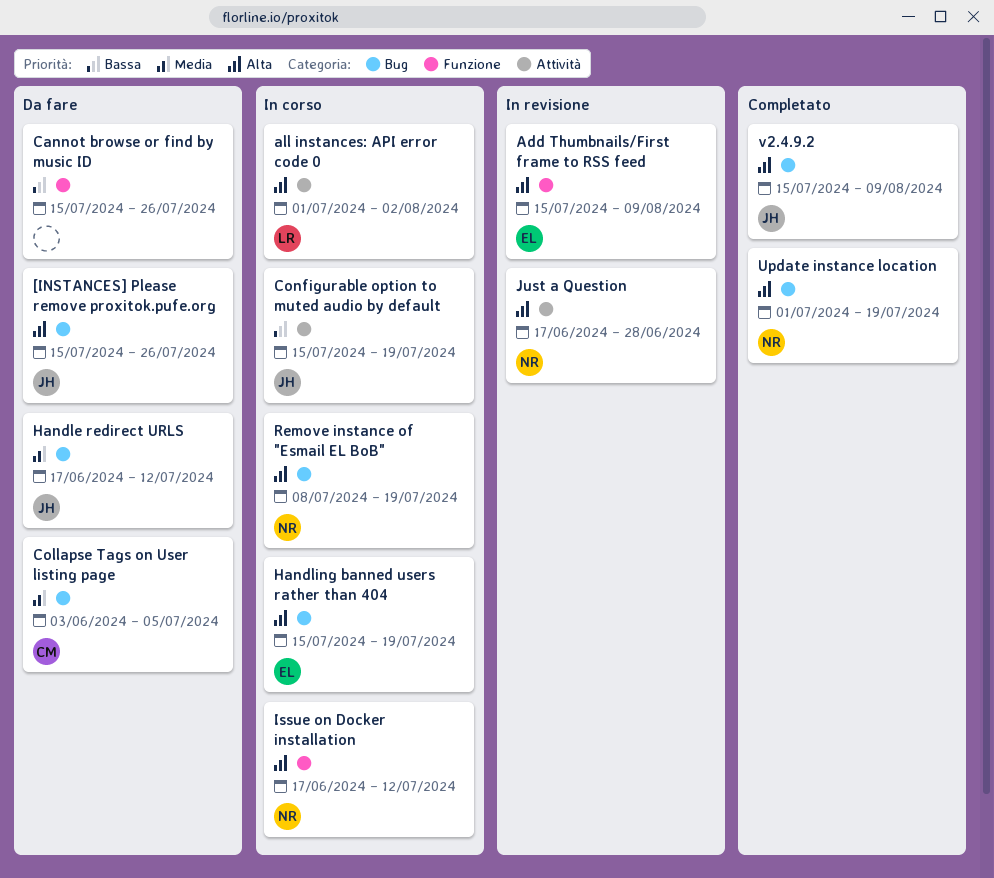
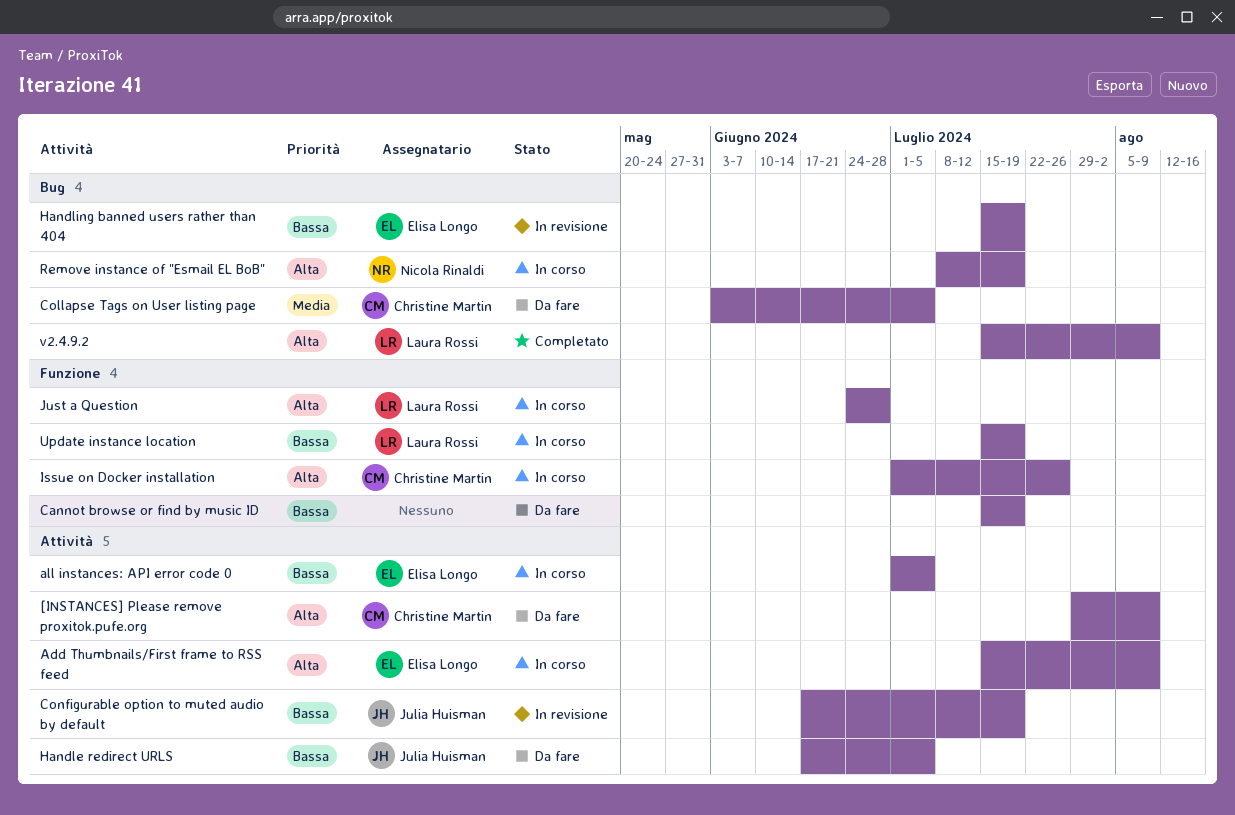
[INSTANCES] Please remove proxitok.pufe.org, owner: Julia Huisman -> Christine Martin
[INSTANCES] Please remove proxitok.pufe.org, label: Bug -> Attività
[INSTANCES] Please remove proxitok.pufe.org, start: Jul 15 -> Jul 29
[INSTANCES] Please remove proxitok.pufe.org, due: Jul 26 -> Aug 9
Add Thumbnails/First frame to RSS feed, status: In revisione -> In corso
Add Thumbnails/First frame to RSS feed, label: Funzione -> Attività
all instances: API error code 0, owner: Laura Rossi -> Elisa Longo
all instances: API error code 0, priority: Alta -> Bassa
all instances: API error code 0, due: Aug 2 -> Jul 5
Cannot browse or find by music ID, due: Jul 26 -> Jul 19
Configurable option to muted audio by default, status: In corso -> In revisione
Configurable option to muted audio by default, start: Jul 15 -> Jun 17
Handle redirect URLS, priority: Media -> Bassa
Handle redirect URLS, label: Bug -> Attività
Handle redirect URLS, due: Jul 12 -> Jul 5
Handling banned users rather than 404, status: In corso -> In revisione
Handling banned users rather than 404, priority: Alta -> Bassa
Issue on Docker installation, owner: Nicola Rinaldi -> Christine Martin
Issue on Docker installation, start: Jun 17 -> Jul 1
Issue on Docker installation, due: Jul 12 -> Jul 26
Just a Question, status: In revisione -> In corso
Just a Question, owner: Nicola Rinaldi -> Laura Rossi
Just a Question, label: Attività -> Funzione
Just a Question, start: Jun 17 -> Jun 24
Update instance location, status: Completato -> In corso
Update instance location, owner: Nicola Rinaldi -> Laura Rossi
Update instance location, priority: Alta -> Bassa
Update instance location, label: Bug -> Funzione
Update instance location, start: Jul 1 -> Jul 15
v2.4.9.2, owner: Julia Huisman -> Laura Rossi

